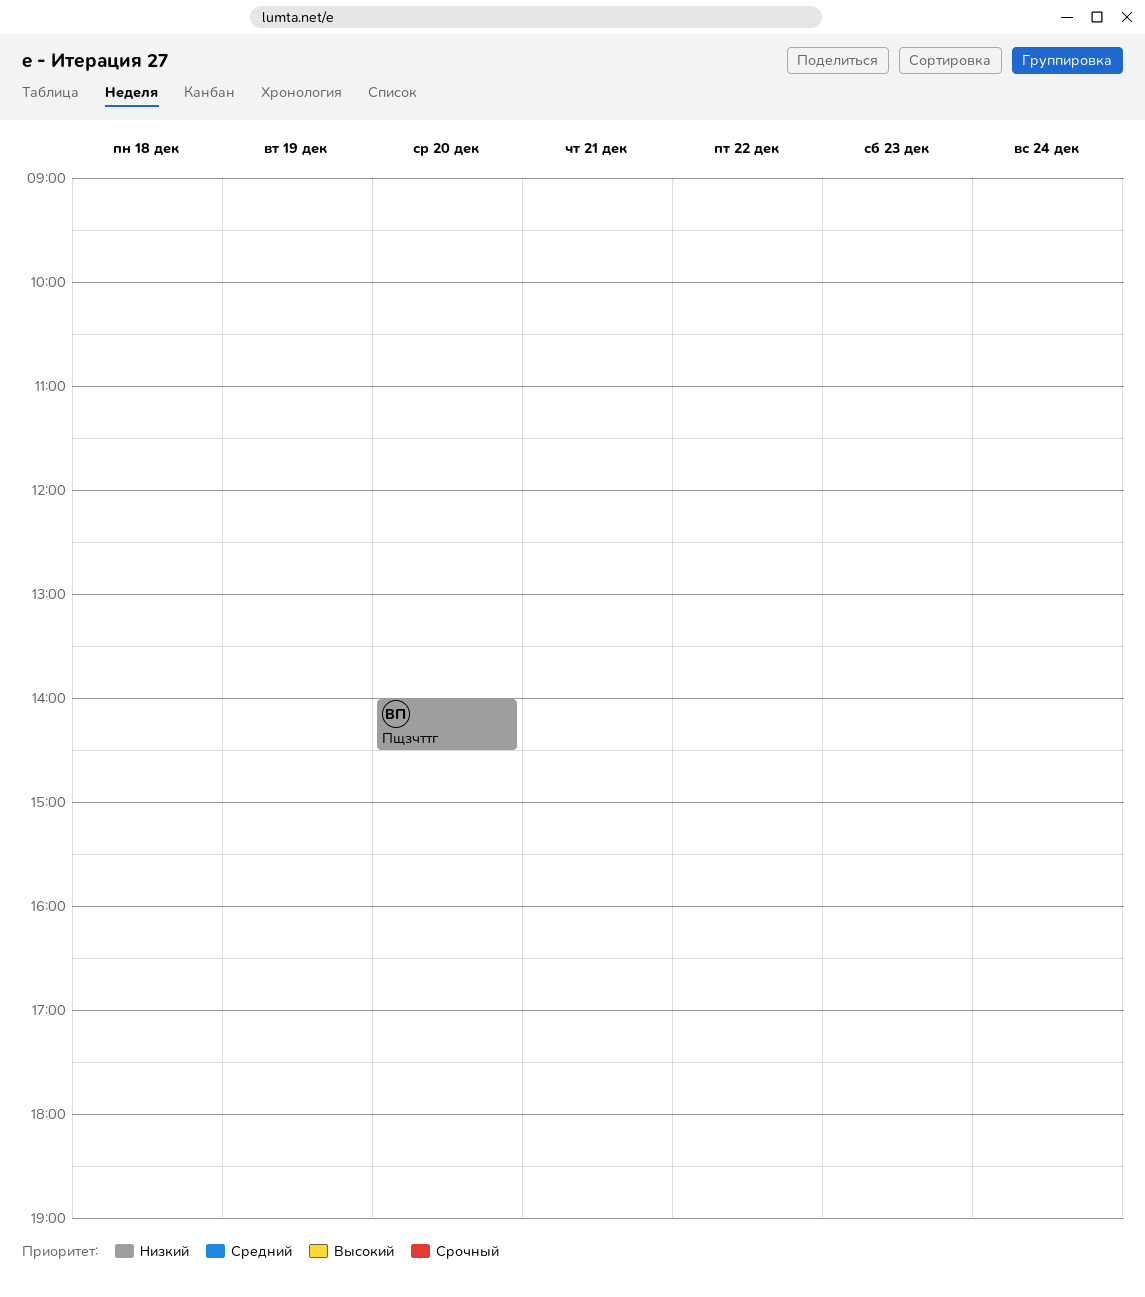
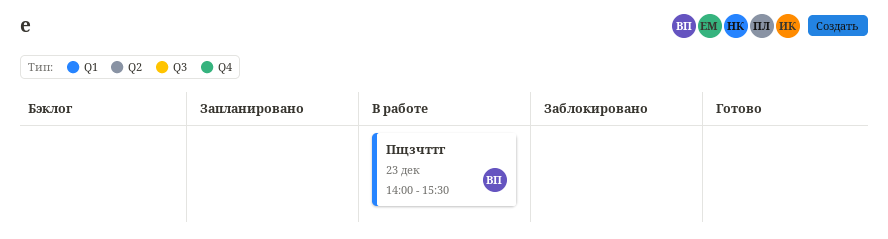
Пщзчттг, day: Dec 20 -> Dec 23
Пщзчттг, ends: 14:30 -> 15:30

